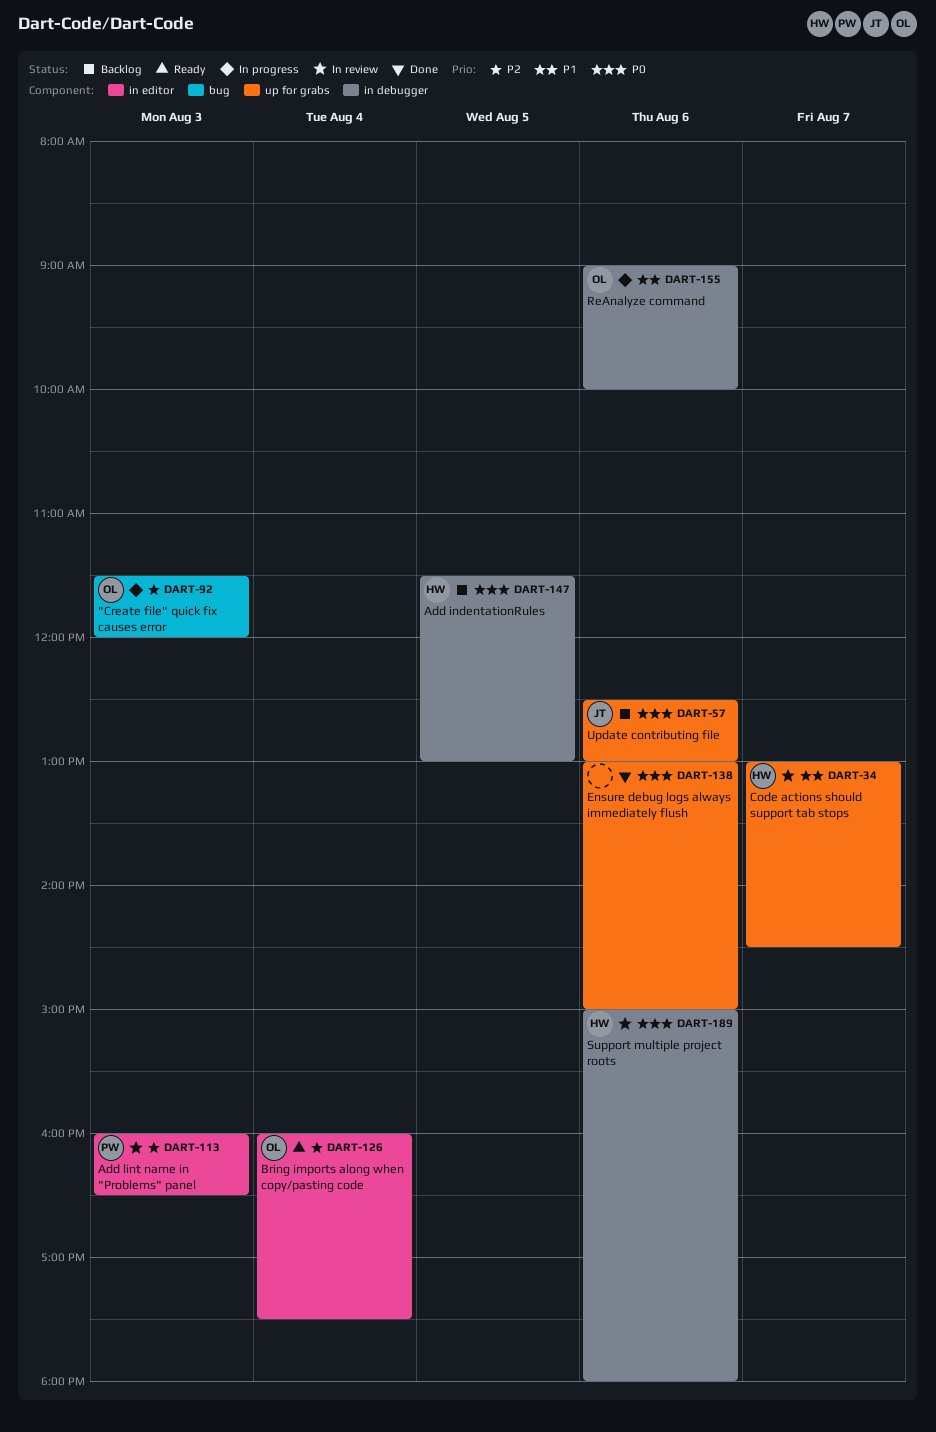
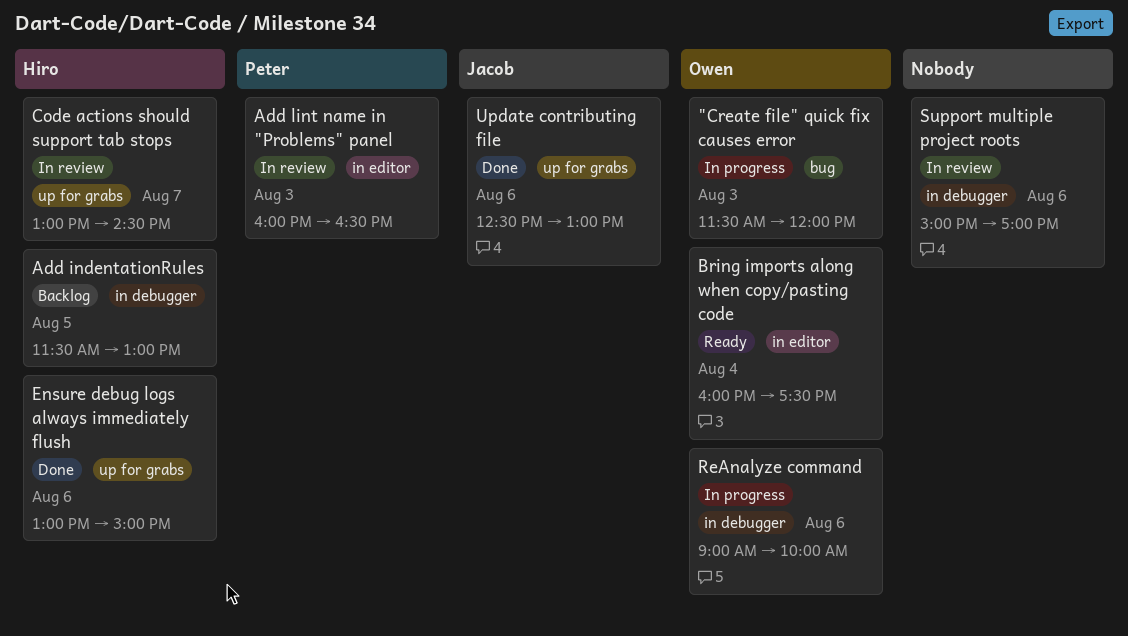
Ensure debug logs always immediately flush, owner: none -> Hiro
Support multiple project roots, owner: Hiro -> none
Support multiple project roots, ends: 18:00 -> 17:00
Update contributing file, status: Backlog -> Done

